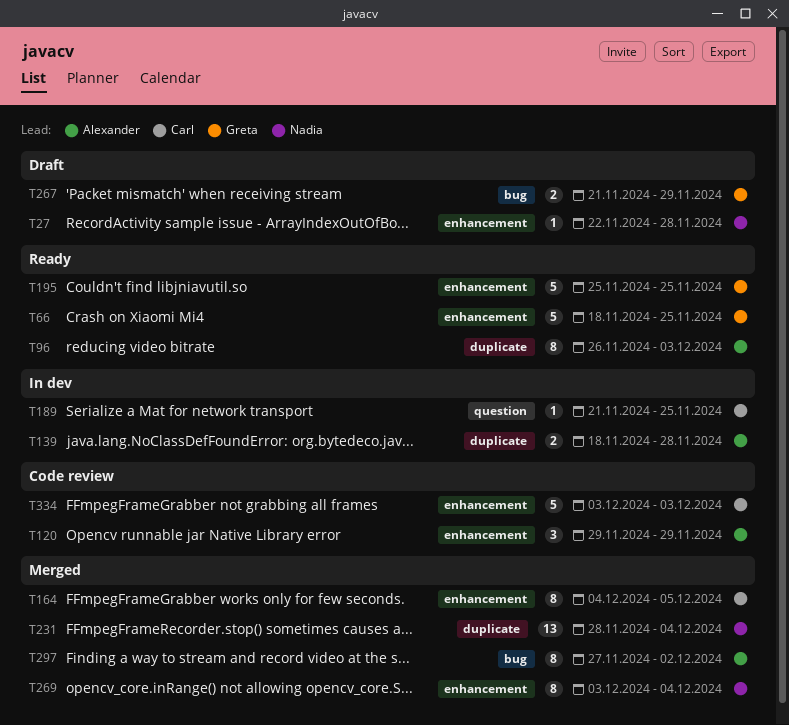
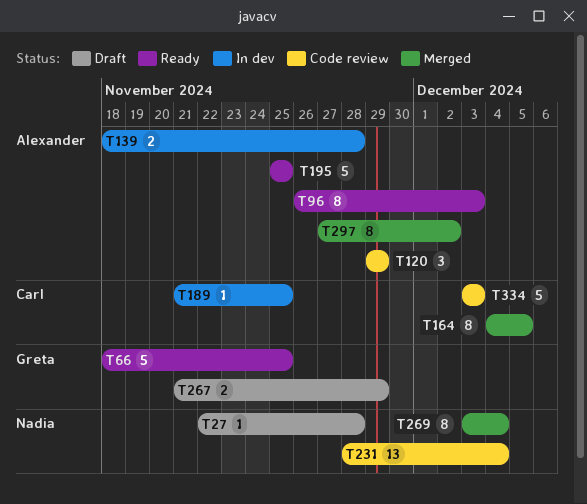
T195, owner: Greta -> Alexander
T231, status: Merged -> Code review

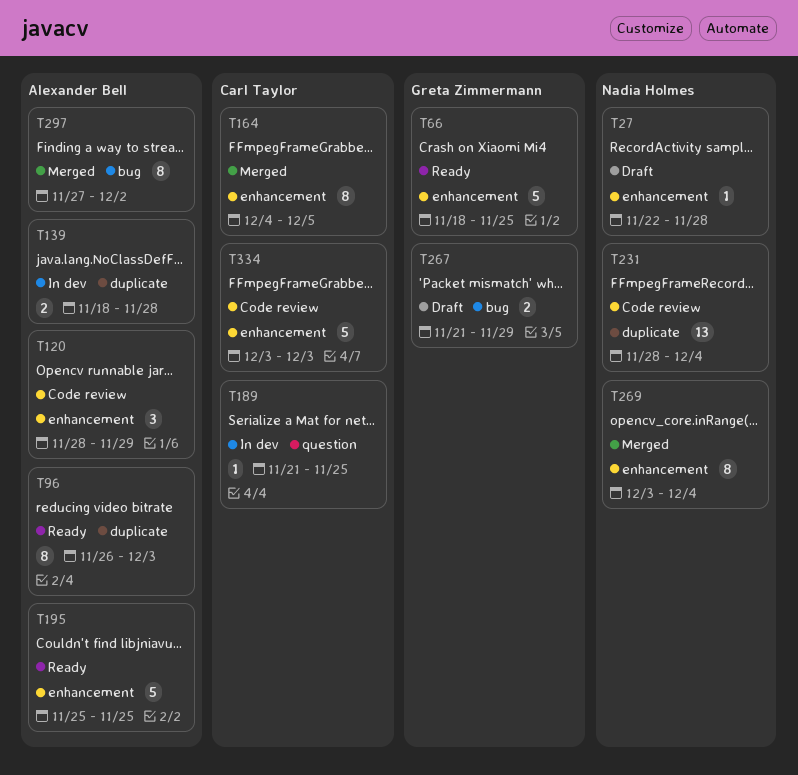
T120, start: Nov 29 -> Nov 28

